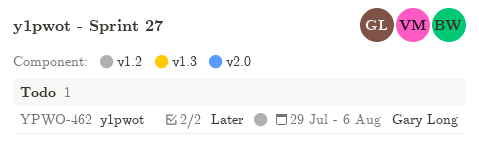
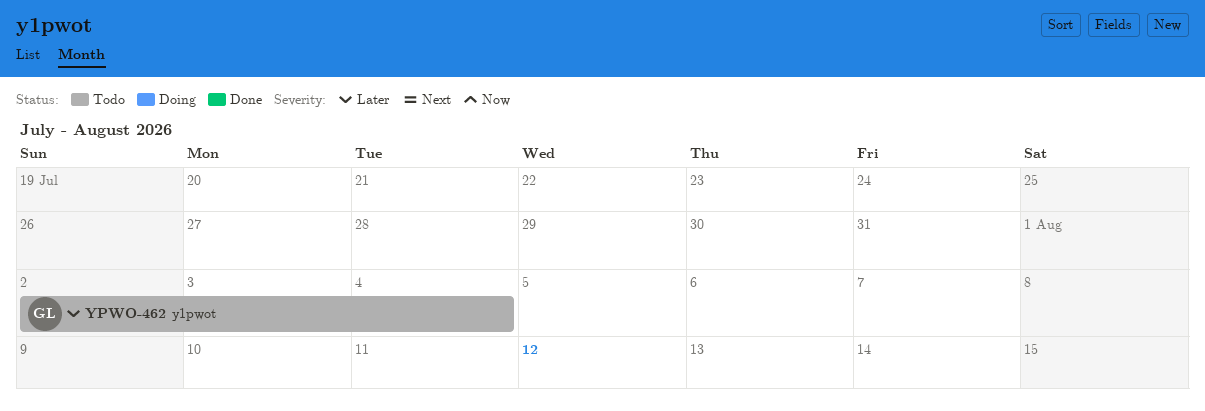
YPWO-462, start: Jul 29 -> Aug 2
YPWO-462, due: Aug 6 -> Aug 4

